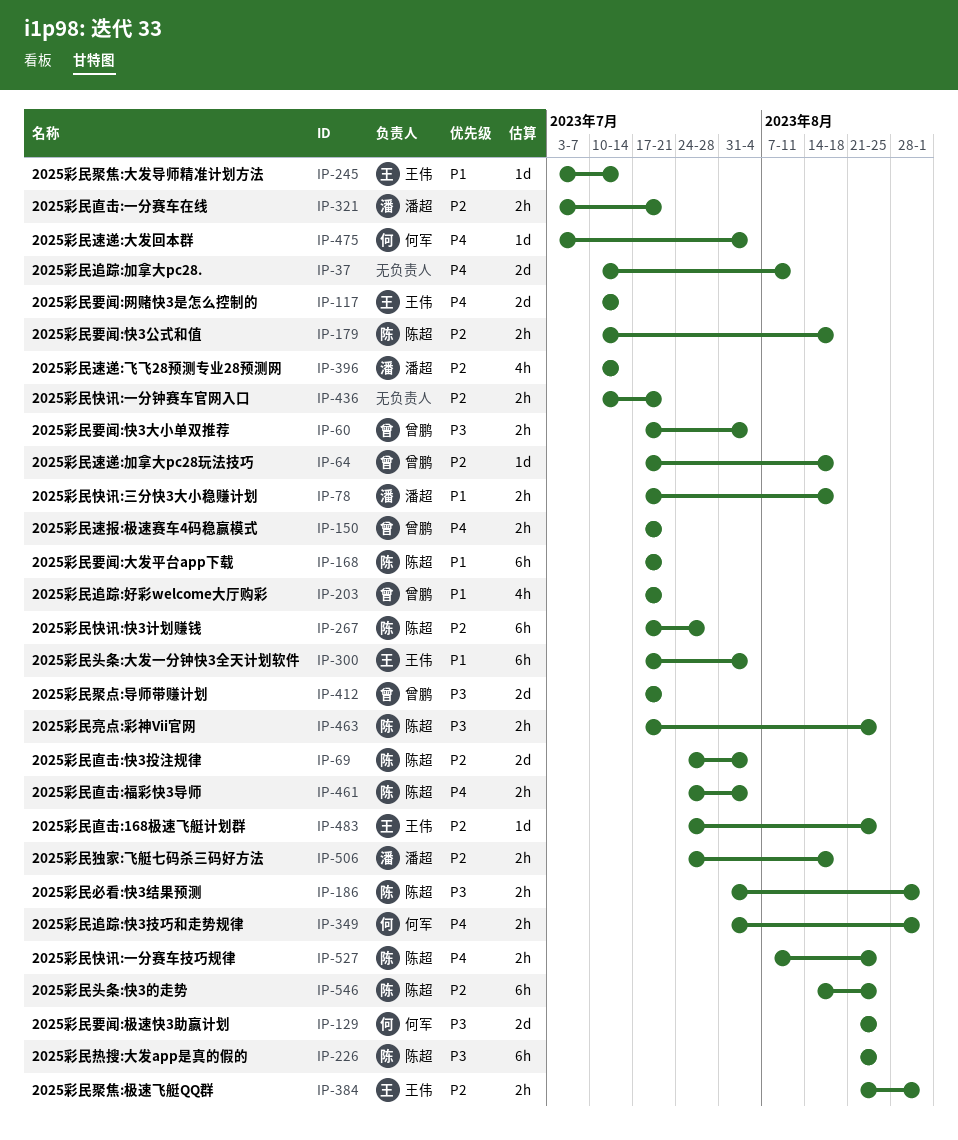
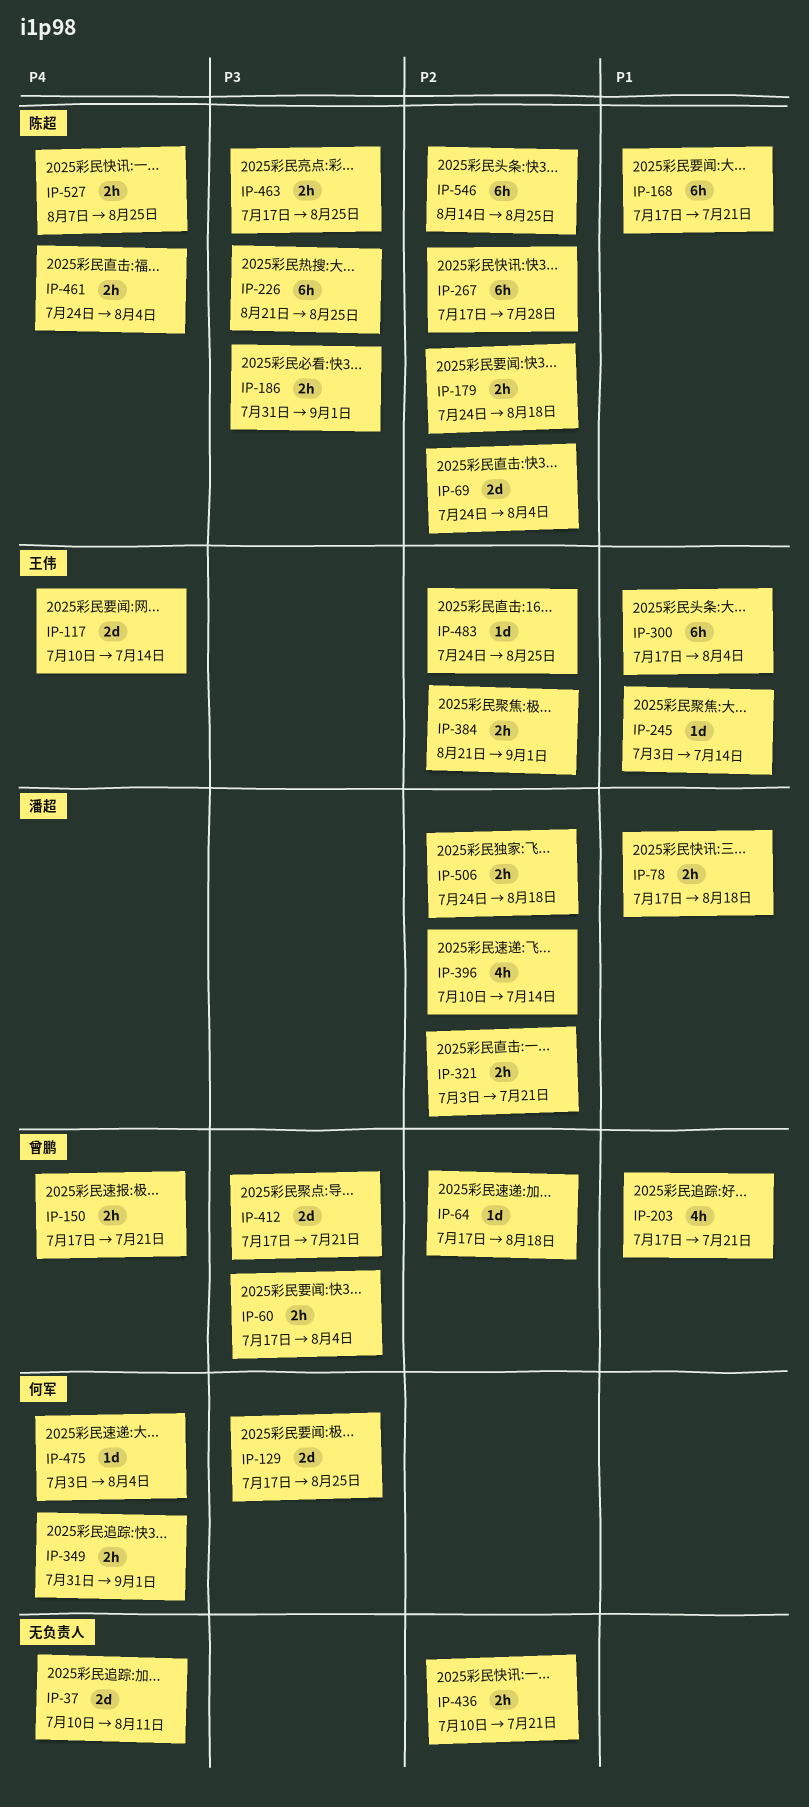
IP-129, start: Aug 21 -> Jul 17
IP-179, start: Jul 10 -> Jul 24

